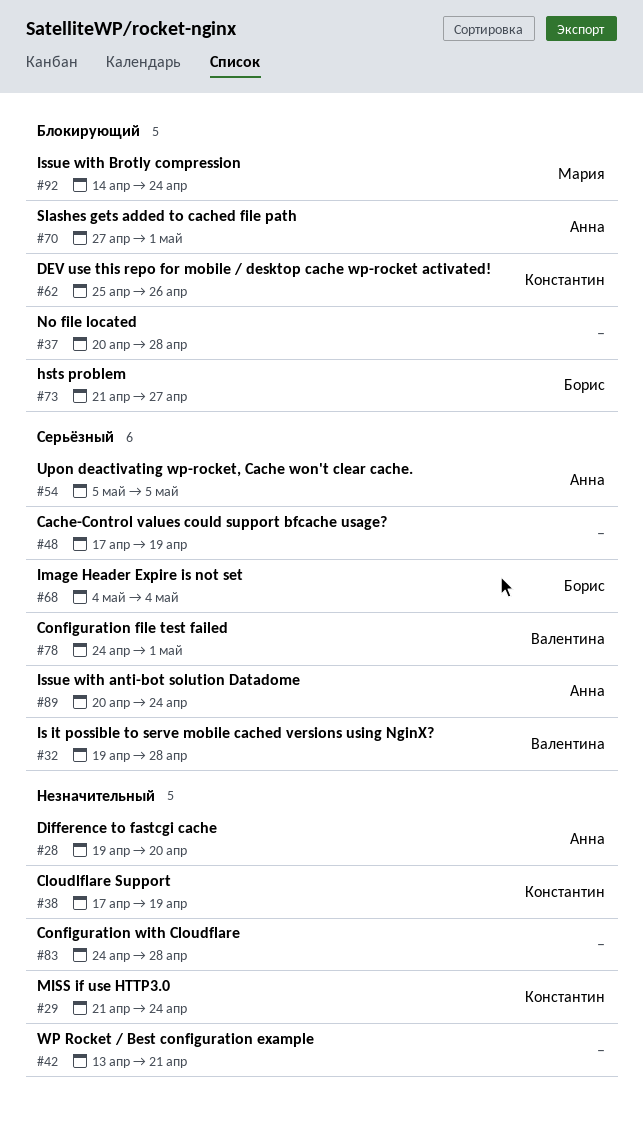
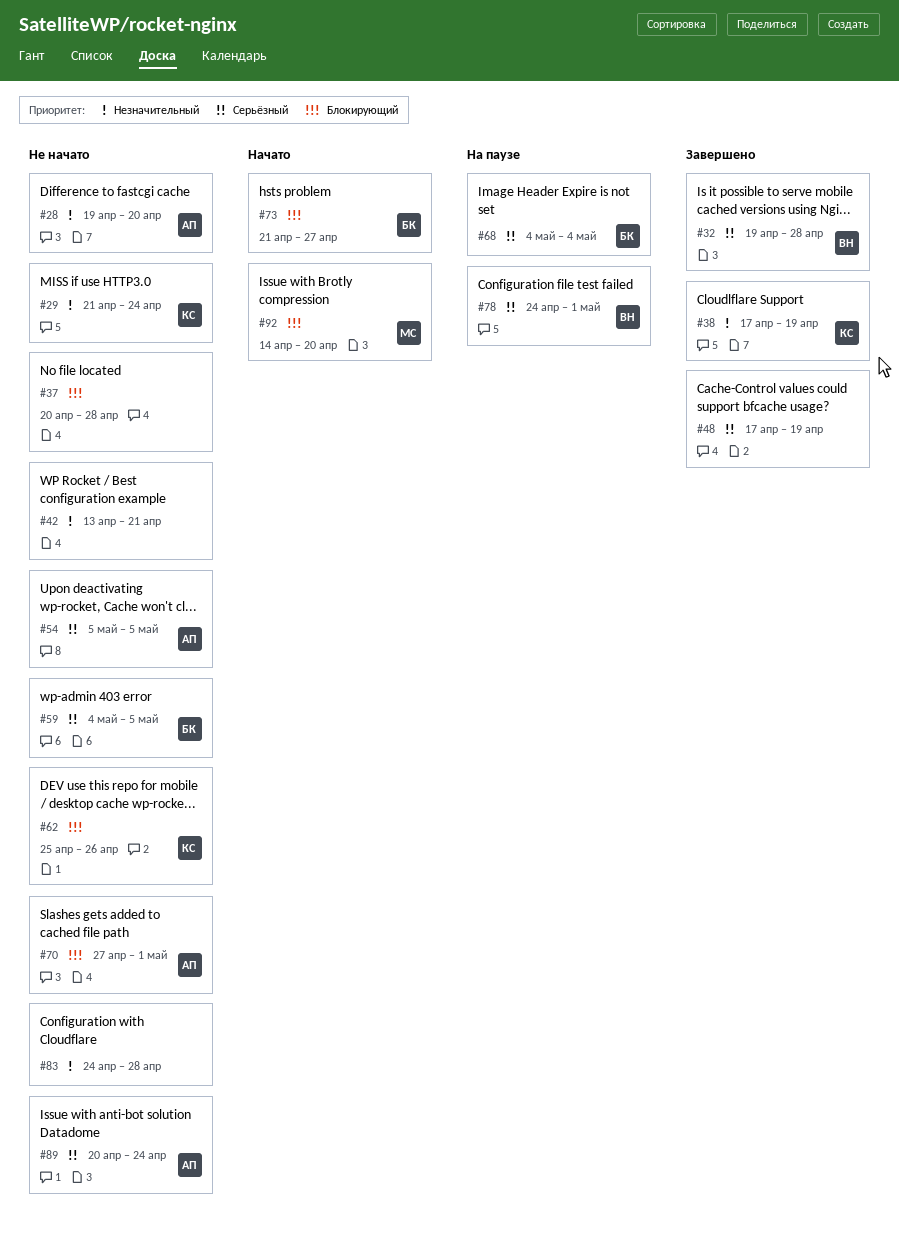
#59: none -> present
#92, due: Apr 24 -> Apr 20

